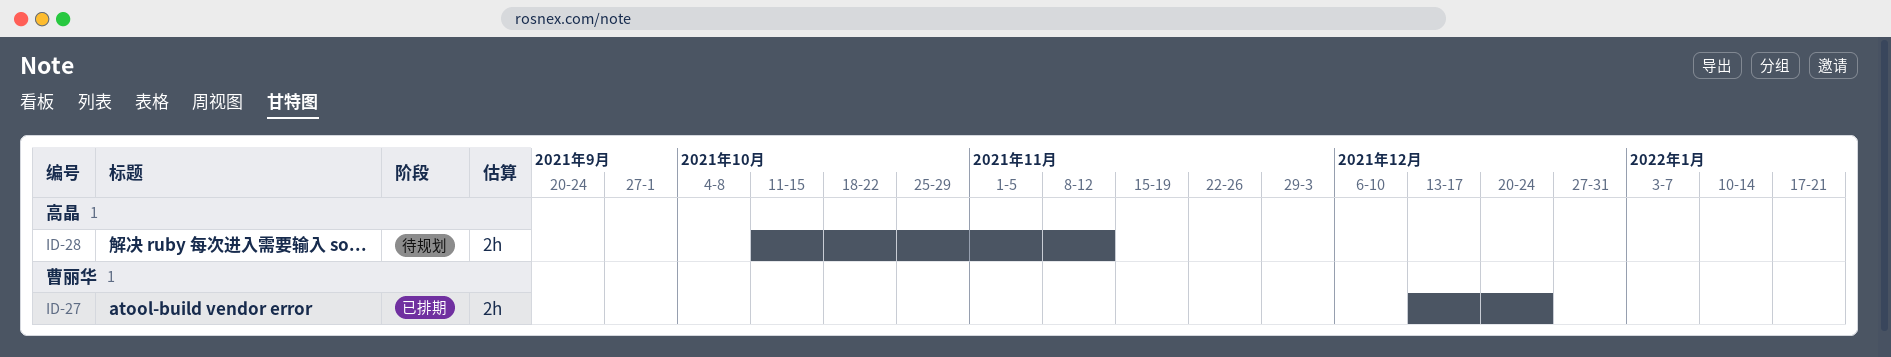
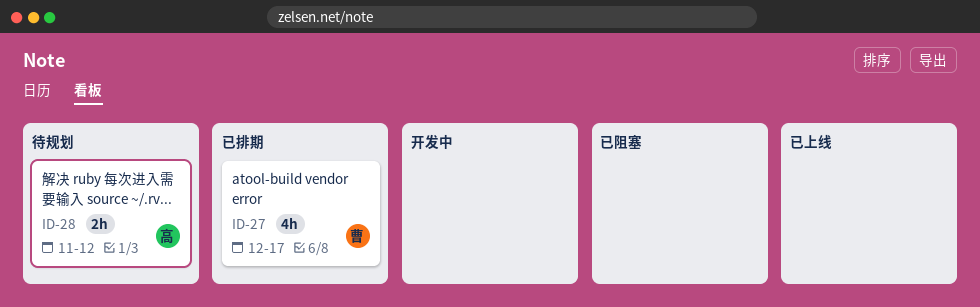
ID-27, estimate: 2h -> 4h
ID-27, due: Dec 24 -> Dec 17

